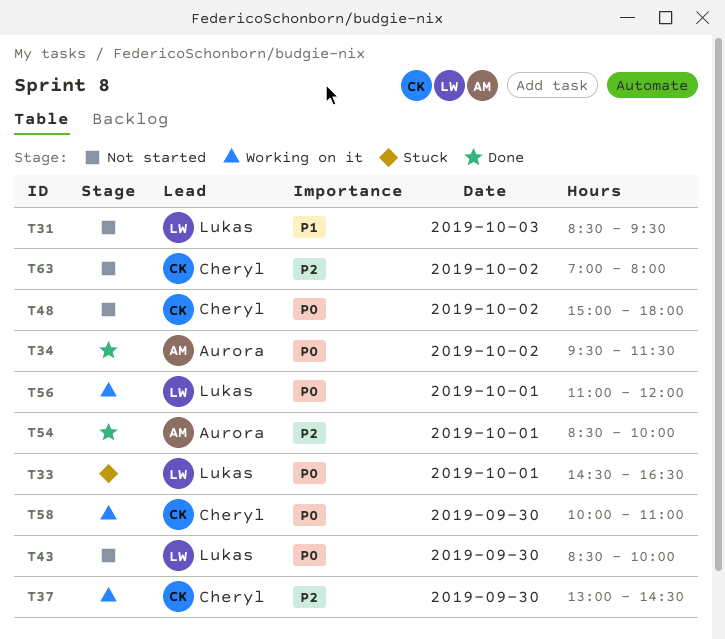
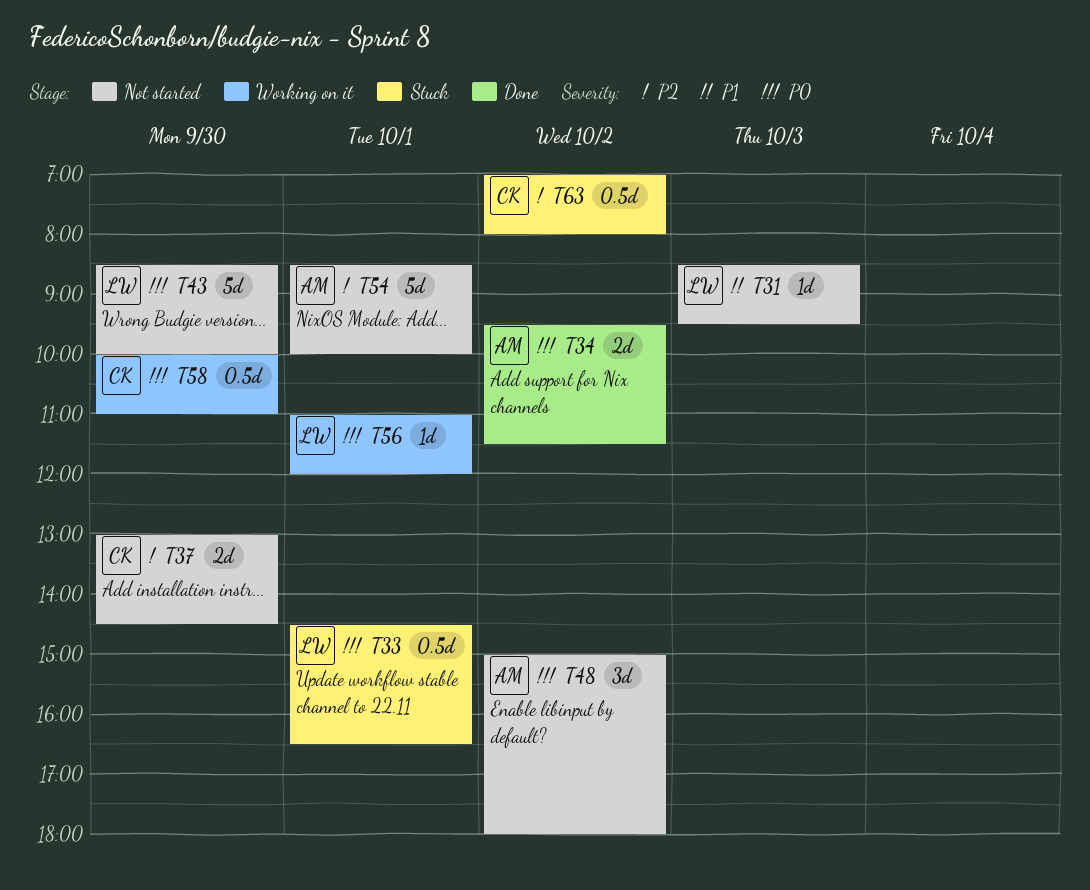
T37, status: Working on it -> Not started
T48, owner: Cheryl -> Aurora
T54, status: Done -> Not started
T63, status: Not started -> Stuck

